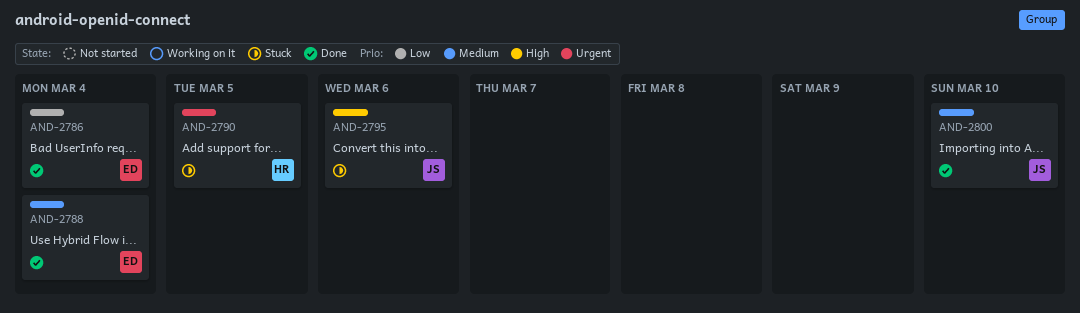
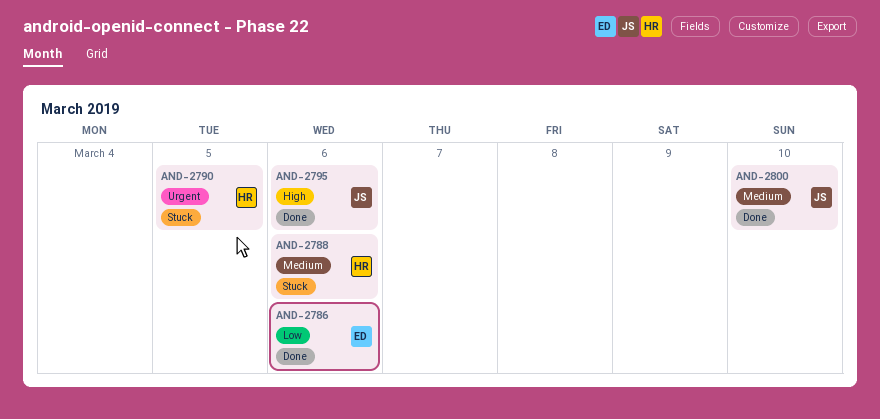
AND-2786, due: Mar 4 -> Mar 6
AND-2788, status: Done -> Stuck
AND-2788, owner: ED -> HR
AND-2788, due: Mar 4 -> Mar 6
AND-2795, status: Stuck -> Done

